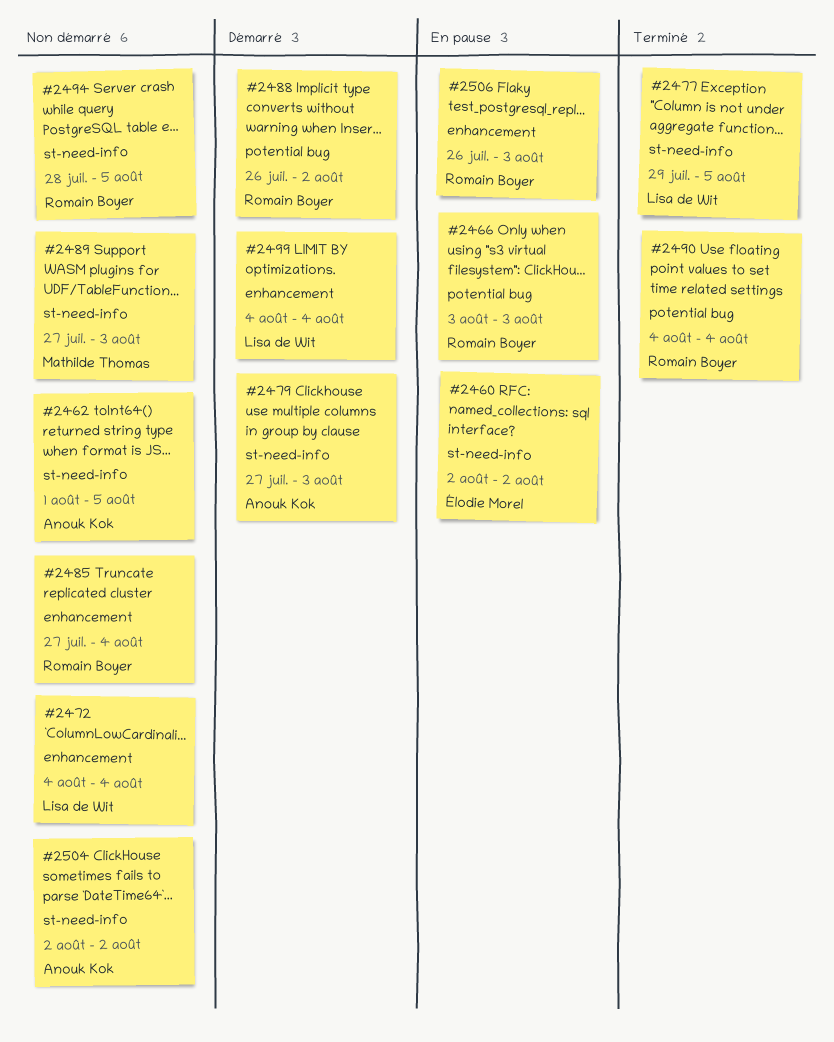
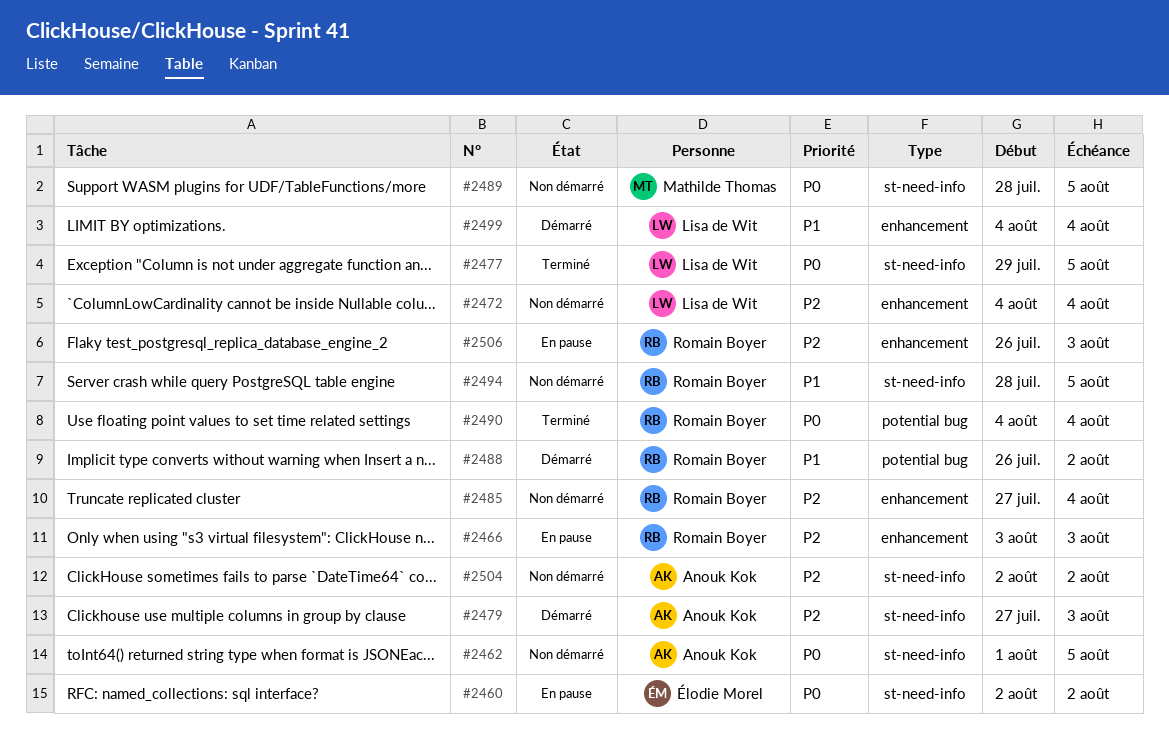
#2466, label: potential bug -> enhancement
#2489, start: Jul 27 -> Jul 28
#2489, due: Aug 3 -> Aug 5

